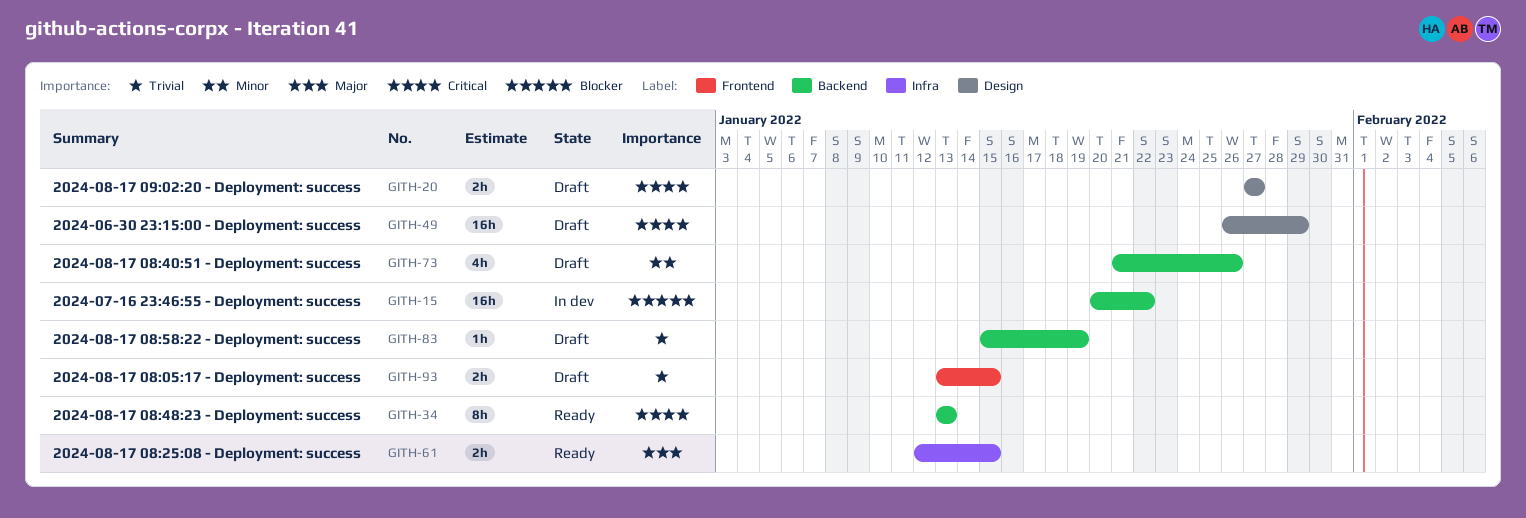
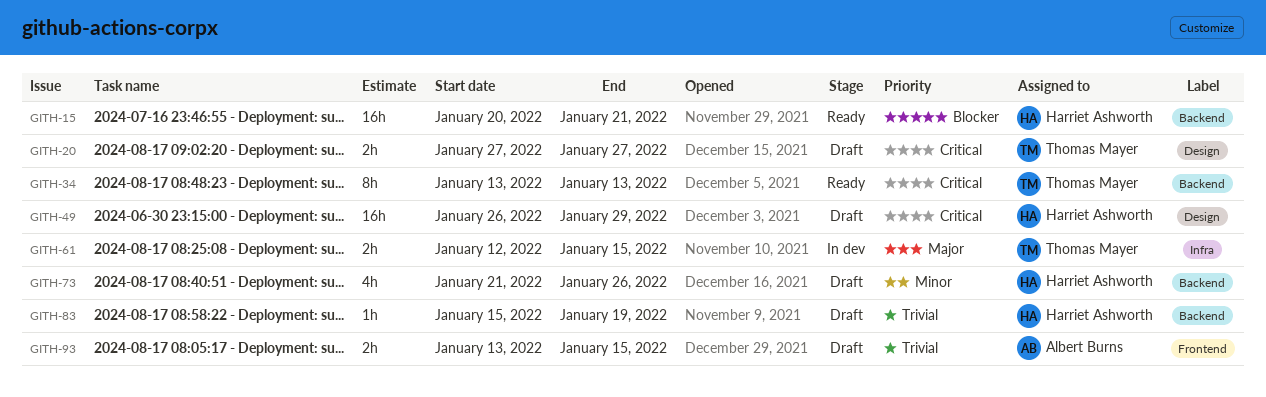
GITH-15, status: In dev -> Ready
GITH-15, due: Jan 22 -> Jan 21
GITH-61, status: Ready -> In dev

